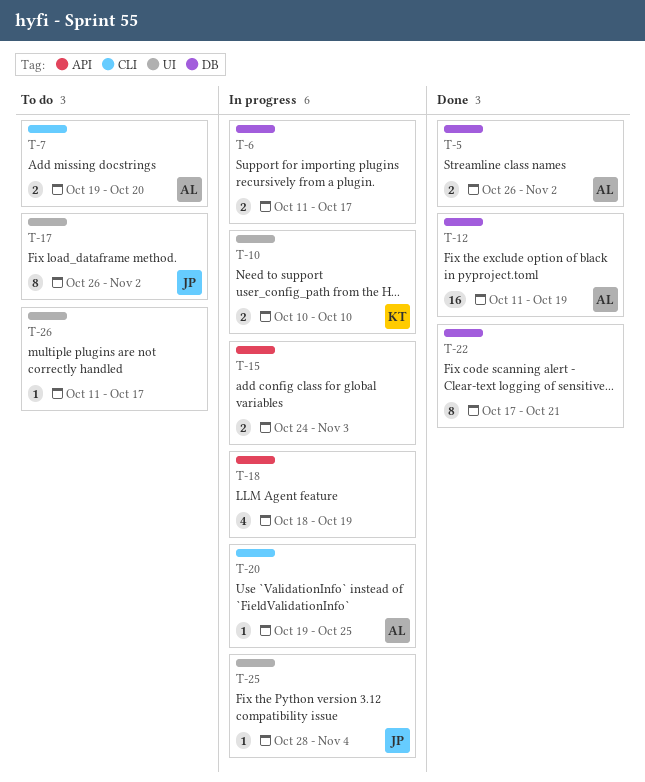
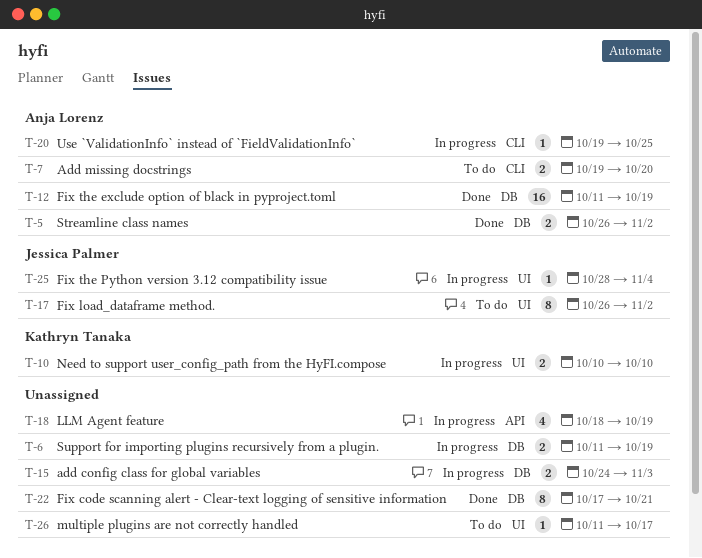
T-6, due: Oct 17 -> Oct 19
T-15, label: API -> DB

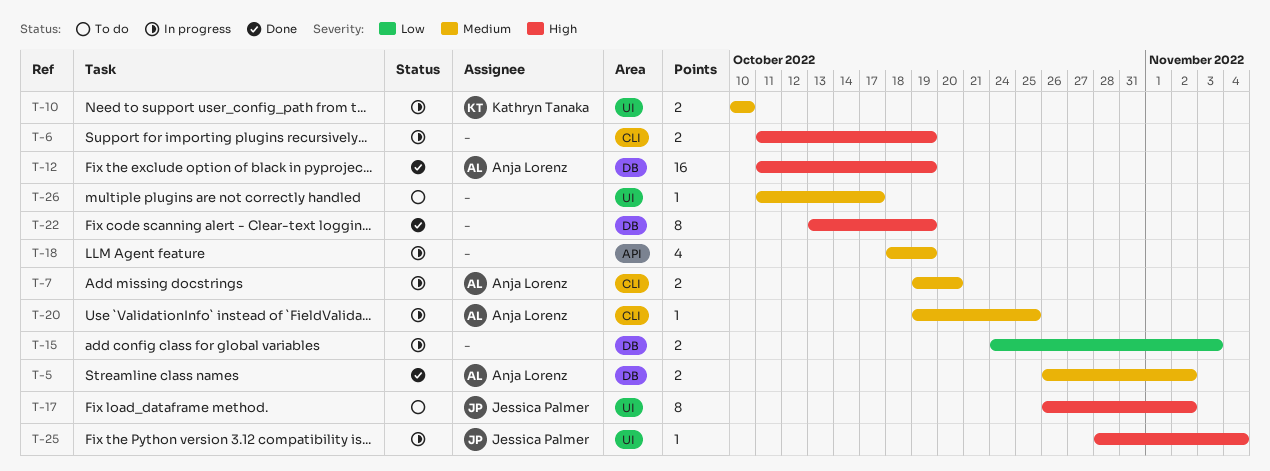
T-6, label: DB -> CLI
T-7, status: To do -> In progress
T-22, start: Oct 17 -> Oct 13
T-22, due: Oct 21 -> Oct 19

